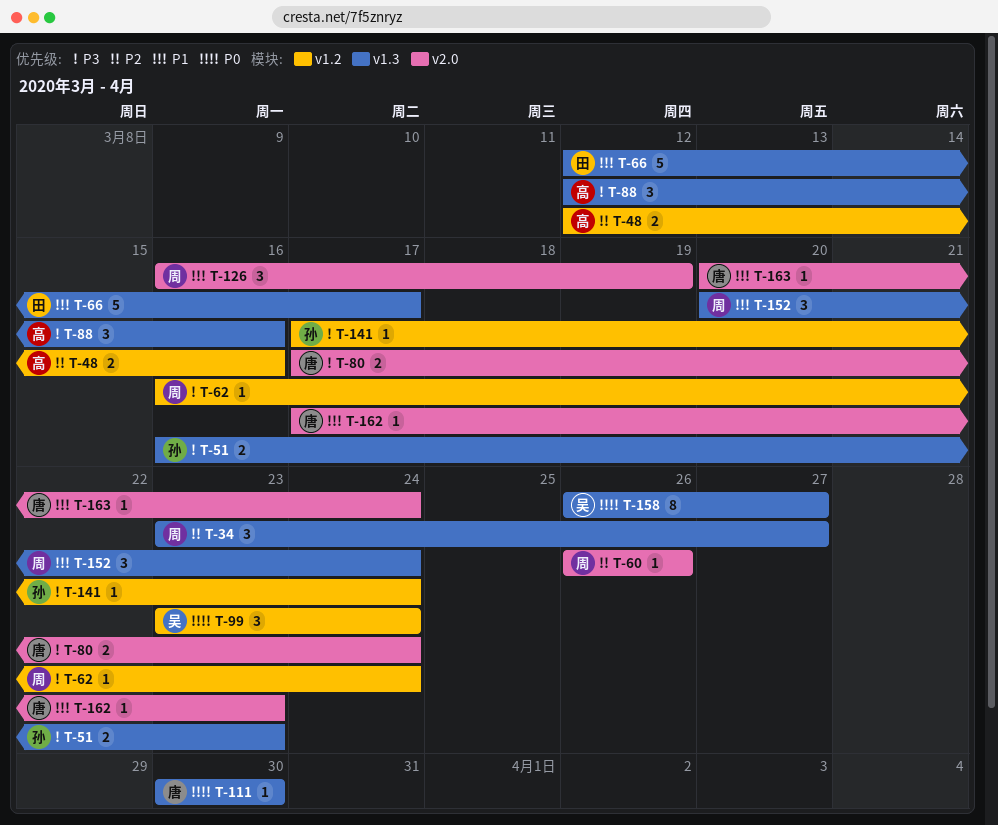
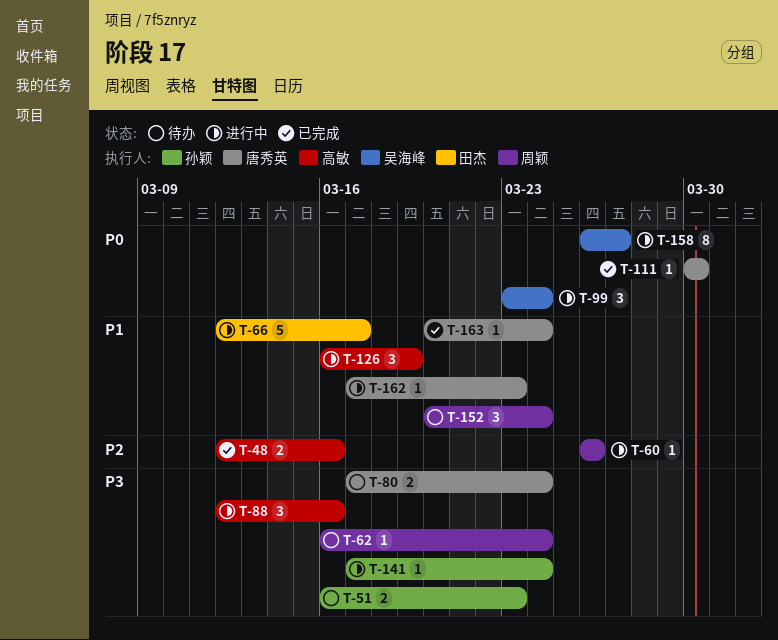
T-34: present -> none
T-126, owner: 周颖 -> 高敏

